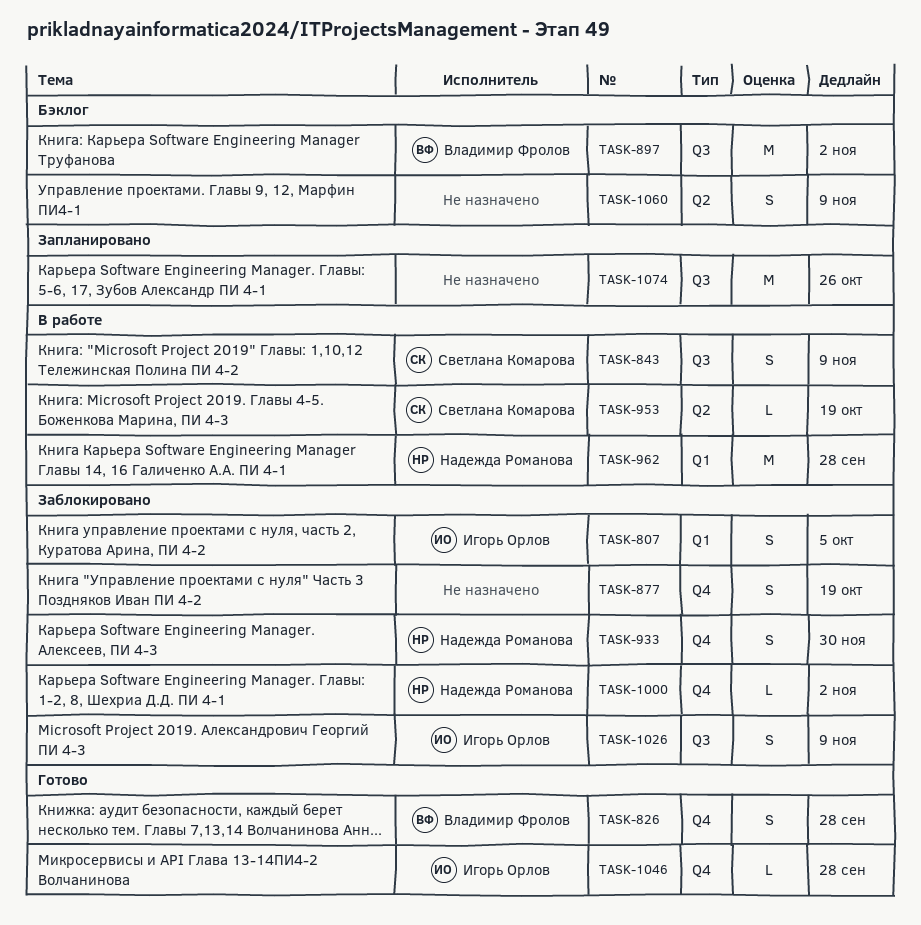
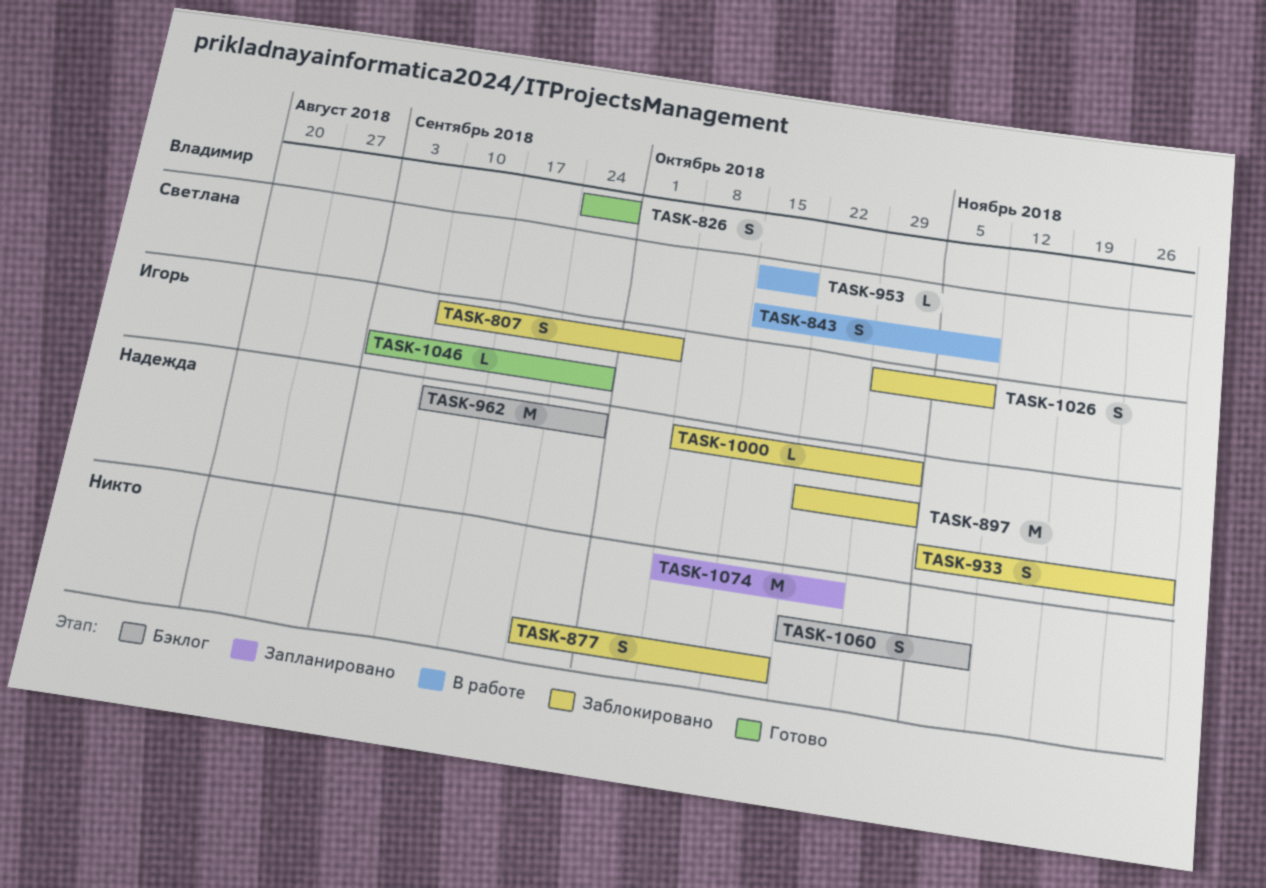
TASK-897, status: Бэклог -> Заблокировано
TASK-897, owner: Владимир Фролов -> Надежда Романова
TASK-962, status: В работе -> Бэклог

